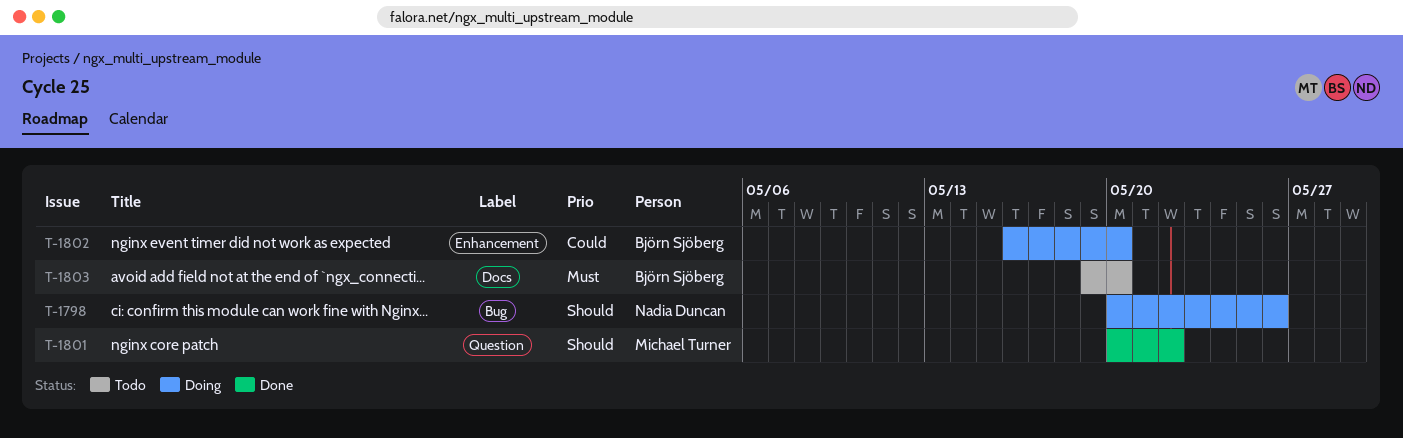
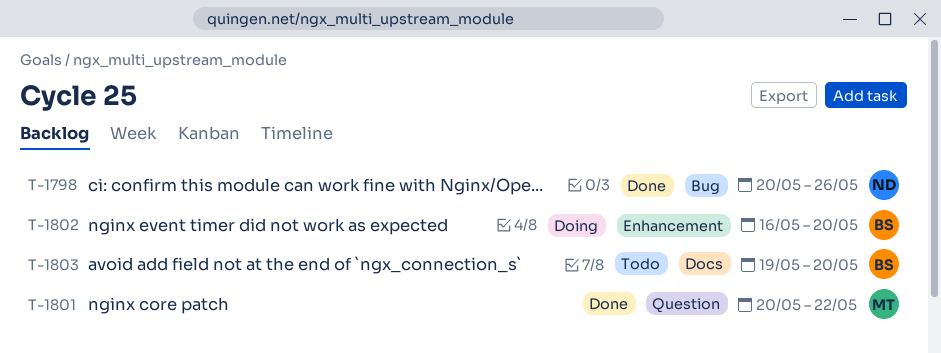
T-1798, status: Doing -> Done

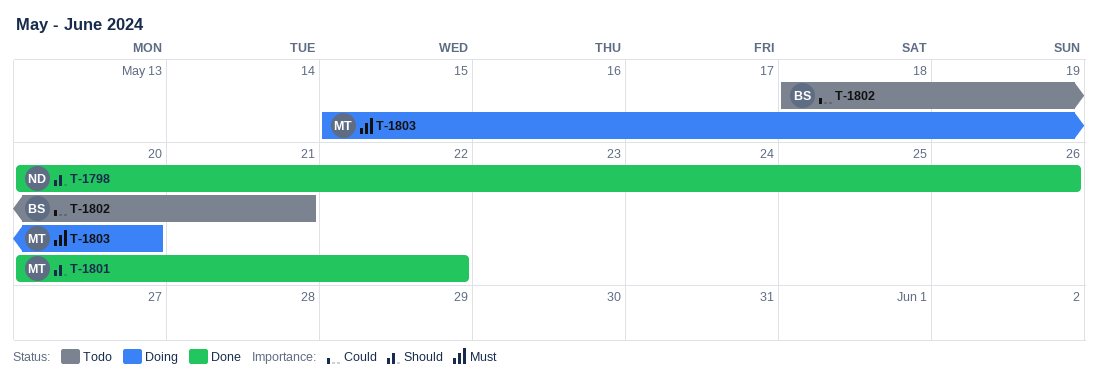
T-1802, status: Doing -> Todo
T-1802, start: May 16 -> May 18
T-1802, due: May 20 -> May 21
T-1803, status: Todo -> Doing
T-1803, owner: BS -> MT
T-1803, start: May 19 -> May 15

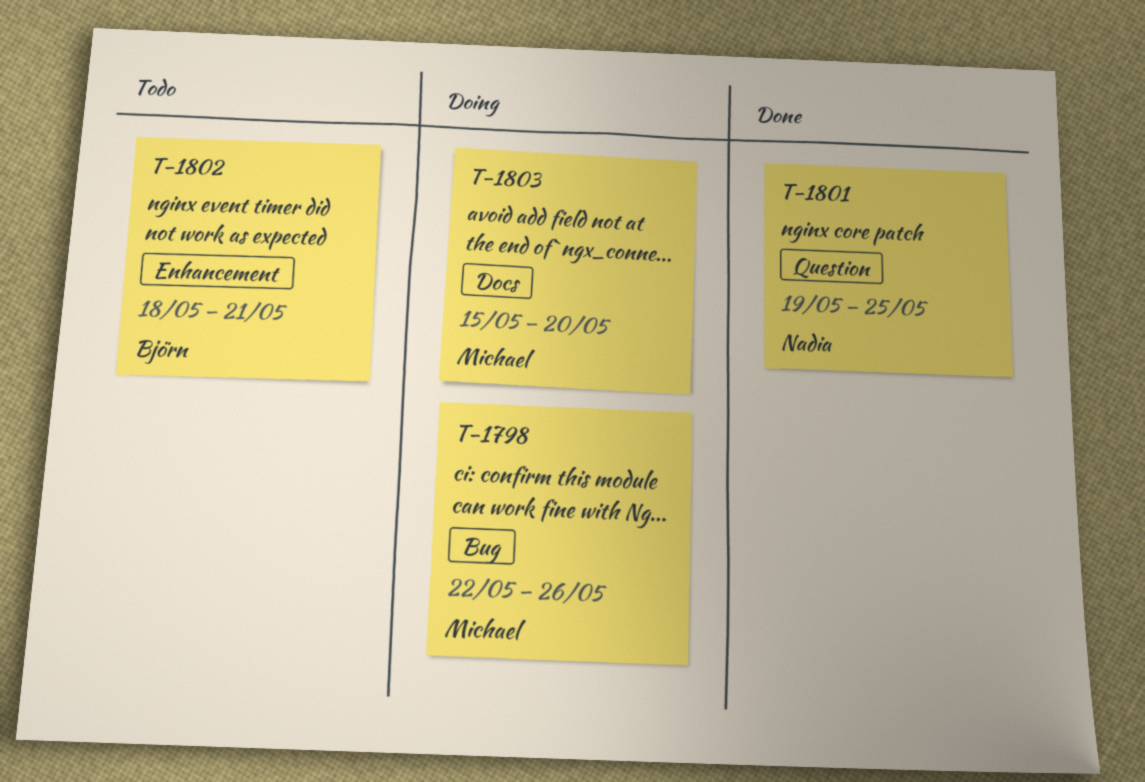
T-1798, status: Done -> Doing
T-1798, owner: Nadia -> Michael
T-1798, start: May 20 -> May 22
T-1801, owner: Michael -> Nadia
T-1801, start: May 20 -> May 19
T-1801, due: May 22 -> May 25

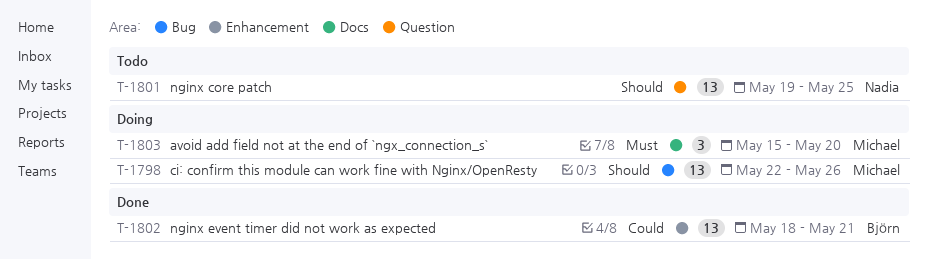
T-1801, status: Done -> Todo
T-1802, status: Todo -> Done

